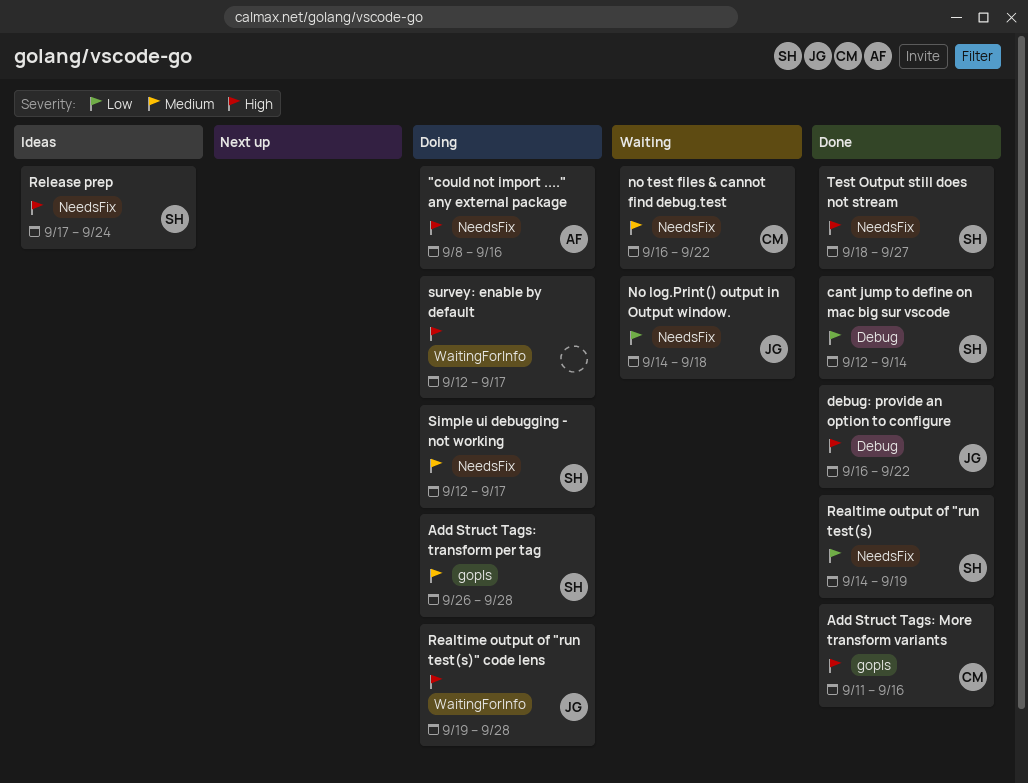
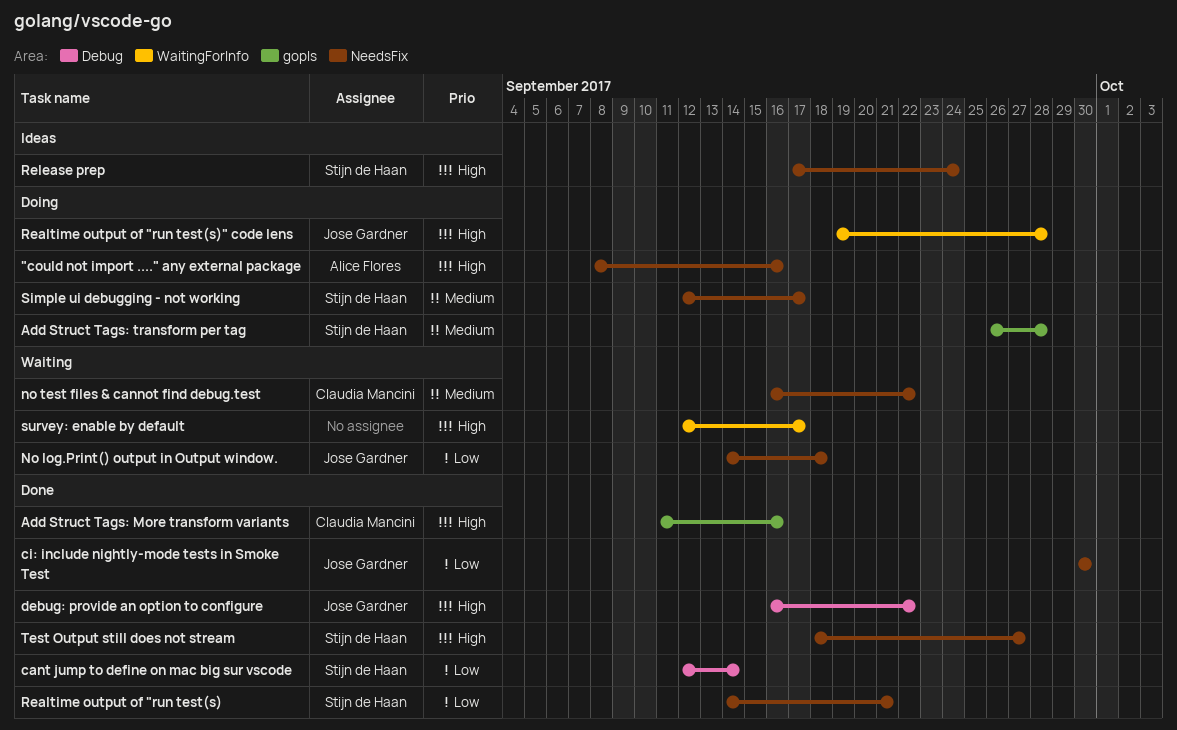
ci: include nightly-mode tests in Smoke Test: none -> present
Realtime output of "run test(s), due: Sep 19 -> Sep 21
survey: enable by default, status: Doing -> Waiting

